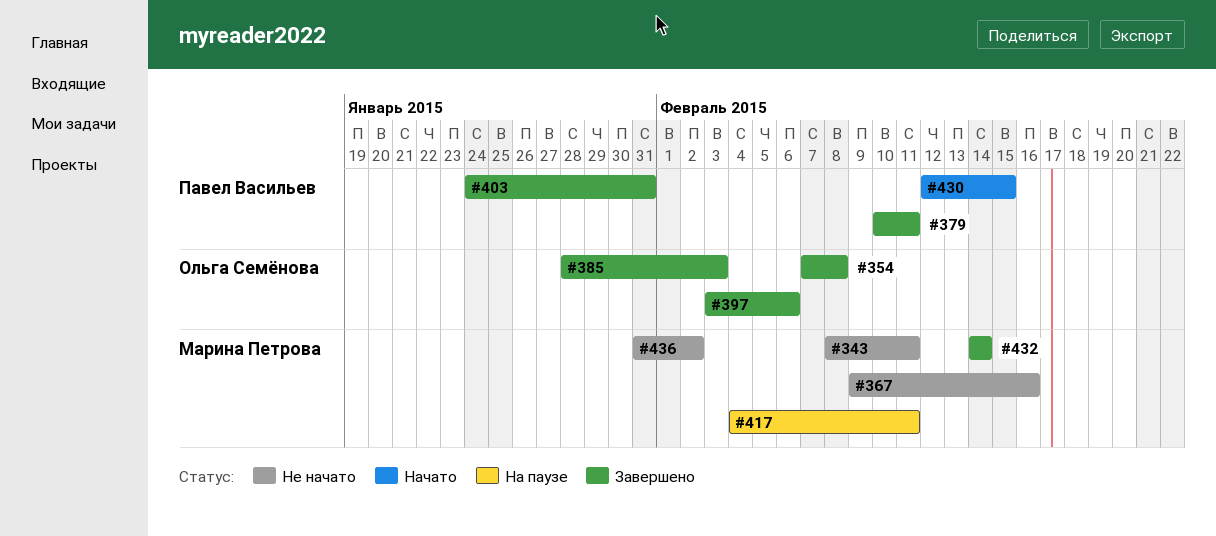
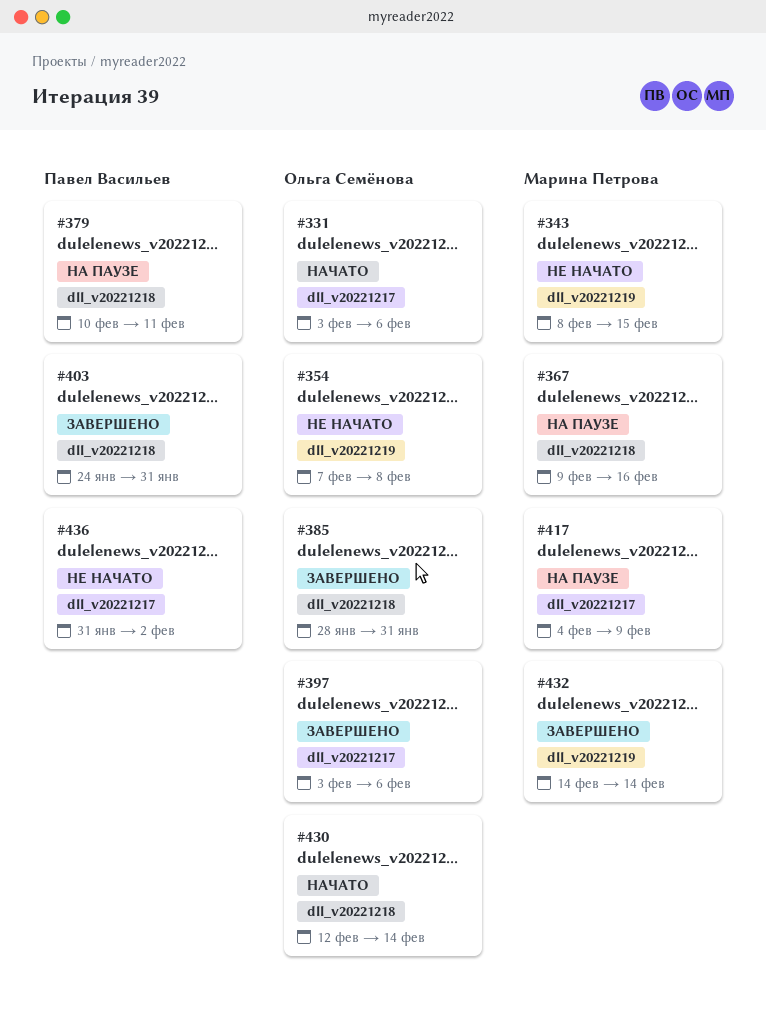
#331: none -> present
#343, due: Feb 11 -> Feb 15
#354, status: Завершено -> Не начато
#367, status: Не начато -> На паузе
#379, status: Завершено -> На паузе
#385, due: Feb 3 -> Jan 31
#417, due: Feb 11 -> Feb 9
#430, owner: Павел Васильев -> Ольга Семёнова
#430, due: Feb 15 -> Feb 14
#436, owner: Марина Петрова -> Павел Васильев

